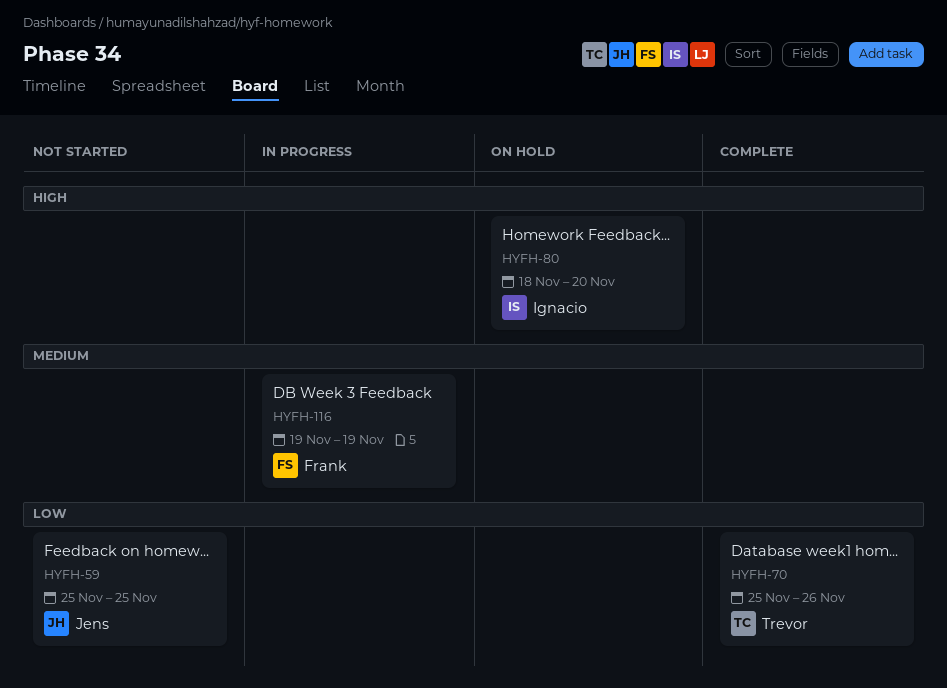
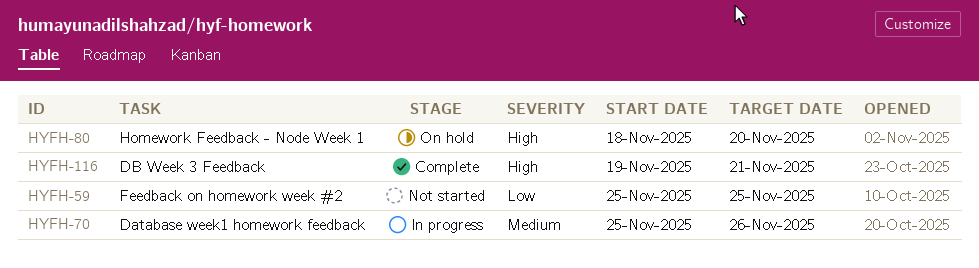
HYFH-70, status: Complete -> In progress
HYFH-70, priority: Low -> Medium
HYFH-116, status: In progress -> Complete
HYFH-116, priority: Medium -> High
HYFH-116, due: Nov 19 -> Nov 21

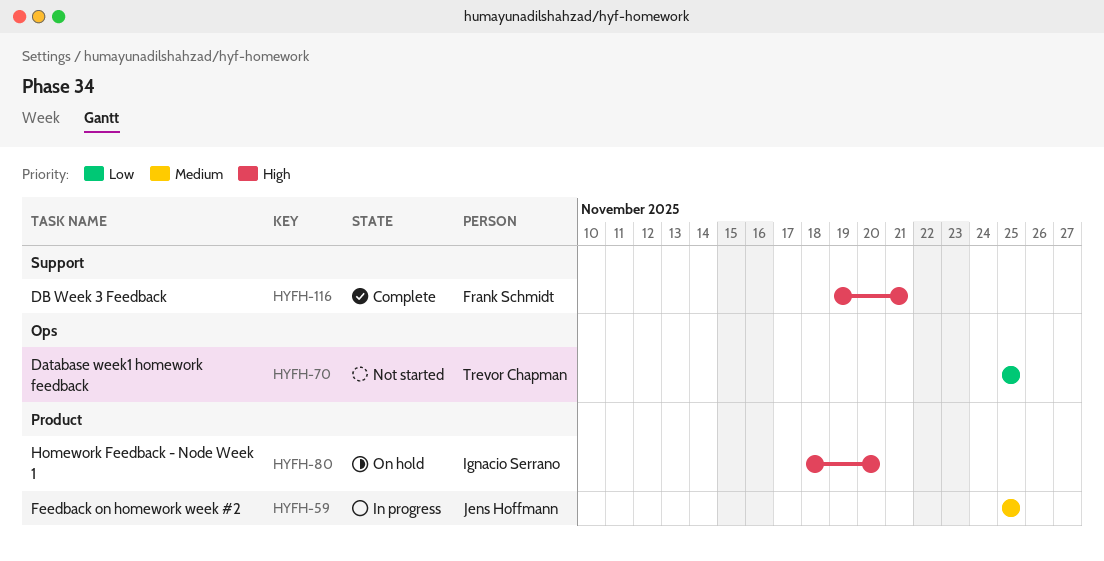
HYFH-59, status: Not started -> In progress
HYFH-59, priority: Low -> Medium
HYFH-70, status: In progress -> Not started
HYFH-70, priority: Medium -> Low
HYFH-70, due: Nov 26 -> Nov 25

